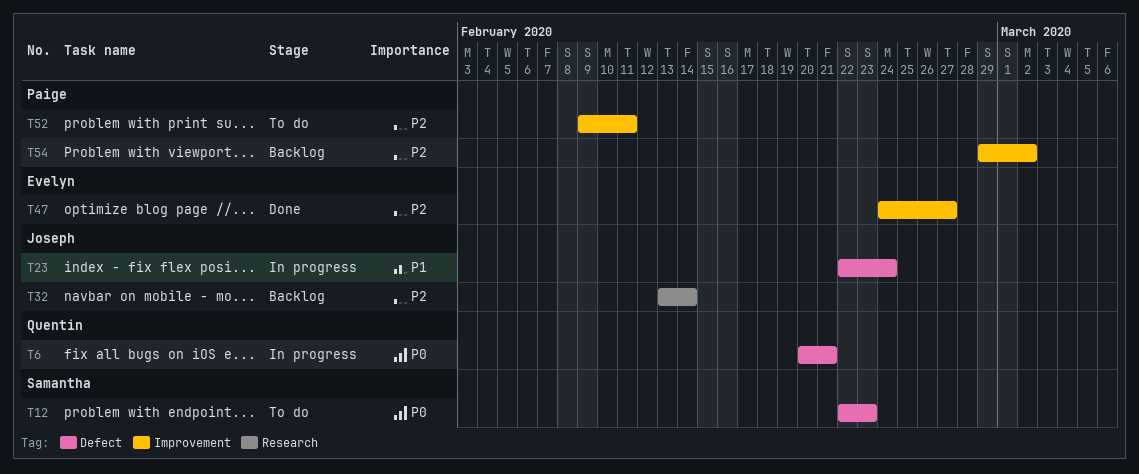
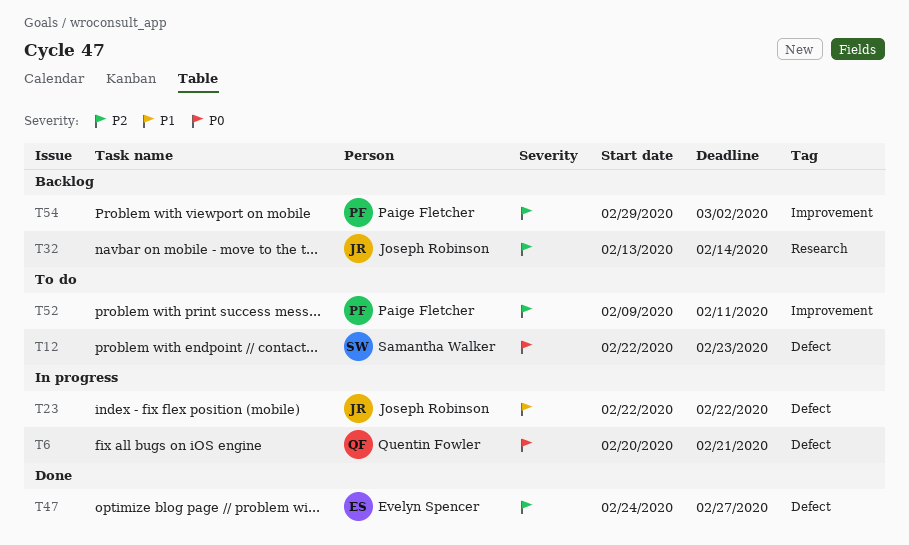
T23, due: Feb 24 -> Feb 22
T47, label: Improvement -> Defect

